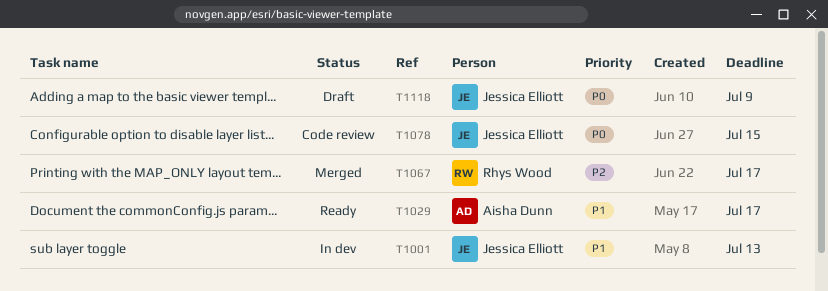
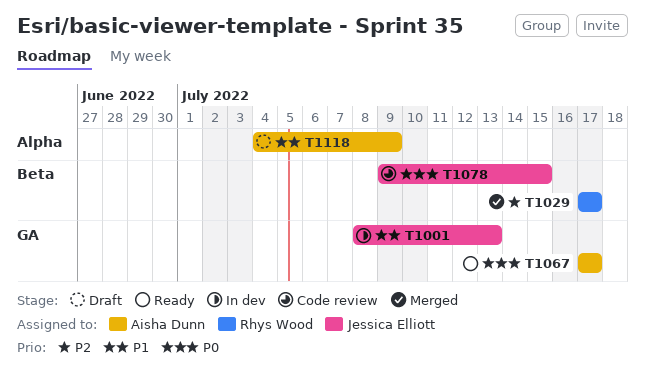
T1029, status: Ready -> Merged
T1029, owner: Aisha Dunn -> Rhys Wood
T1029, priority: P1 -> P2
T1067, status: Merged -> Ready
T1067, owner: Rhys Wood -> Aisha Dunn
T1067, priority: P2 -> P0
T1118, owner: Jessica Elliott -> Aisha Dunn
T1118, priority: P0 -> P1

